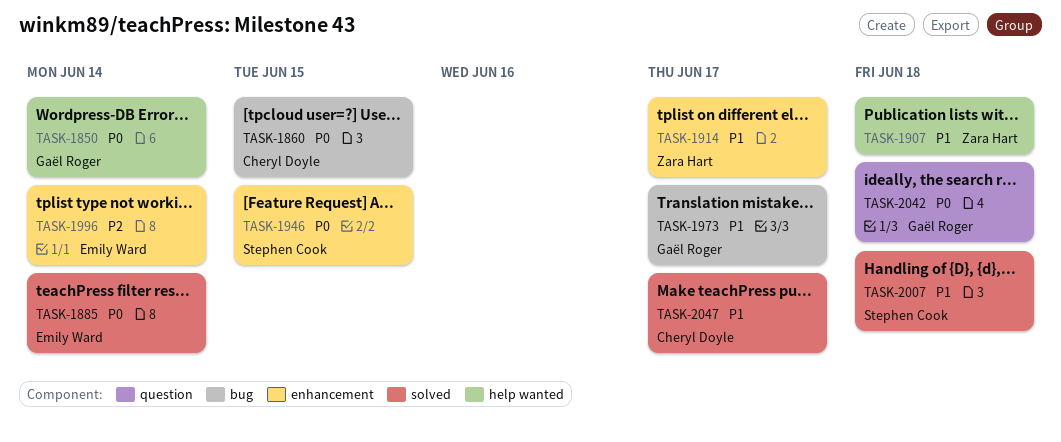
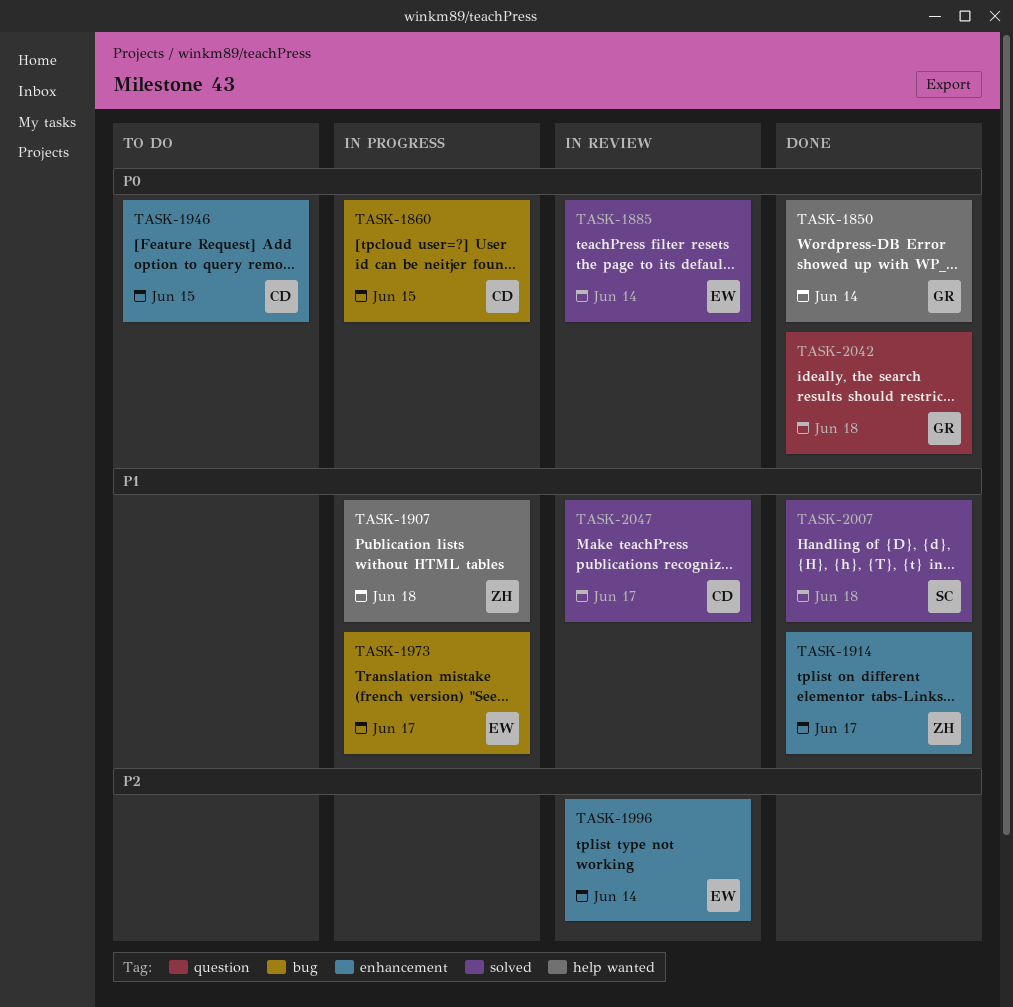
TASK-1946, owner: Stephen Cook -> Cheryl Doyle
TASK-1973, owner: Gaël Roger -> Emily Ward

